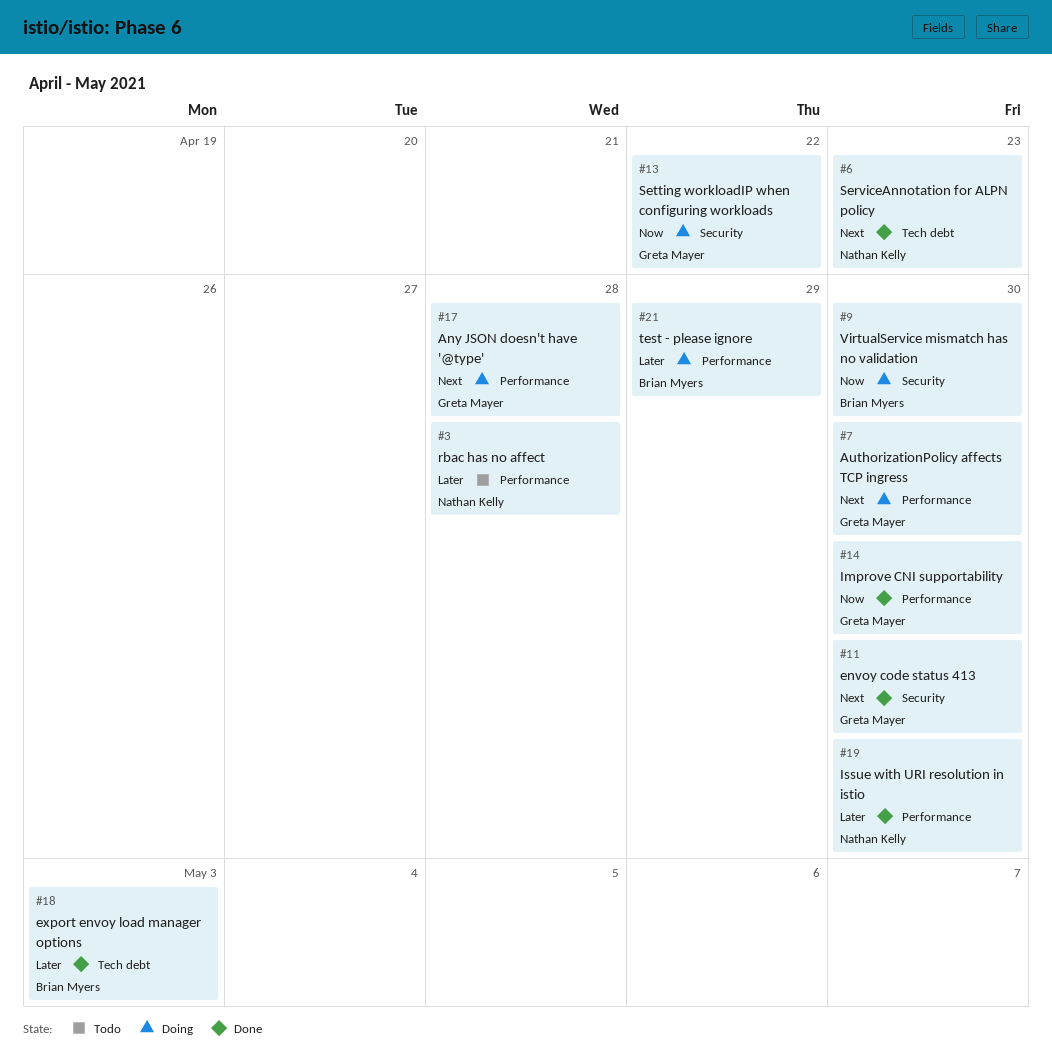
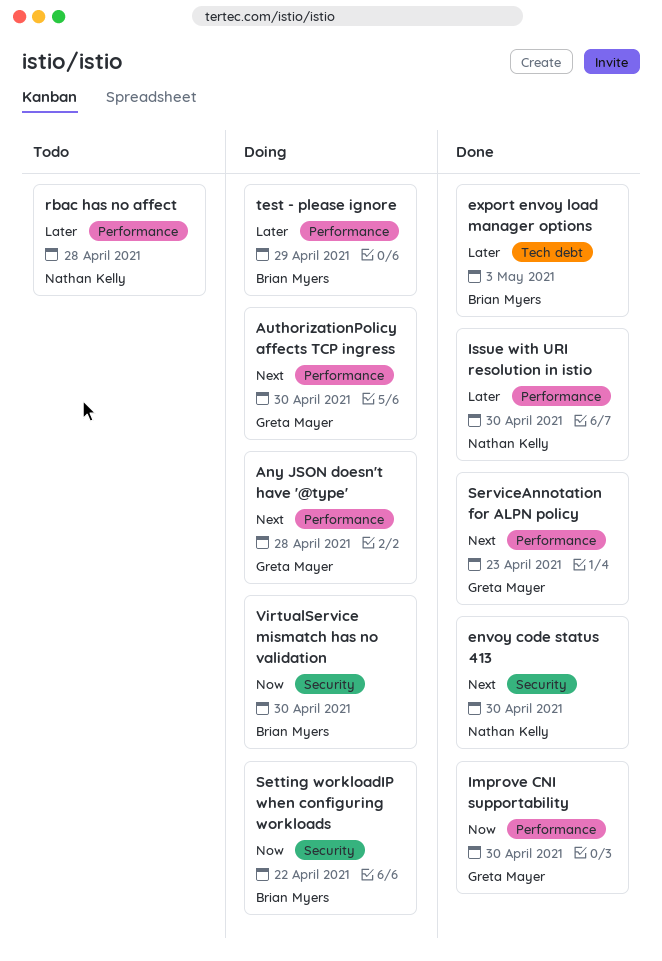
envoy code status 413, owner: Greta Mayer -> Nathan Kelly
ServiceAnnotation for ALPN policy, owner: Nathan Kelly -> Greta Mayer
ServiceAnnotation for ALPN policy, label: Tech debt -> Performance
Setting workloadIP when configuring workloads, owner: Greta Mayer -> Brian Myers

